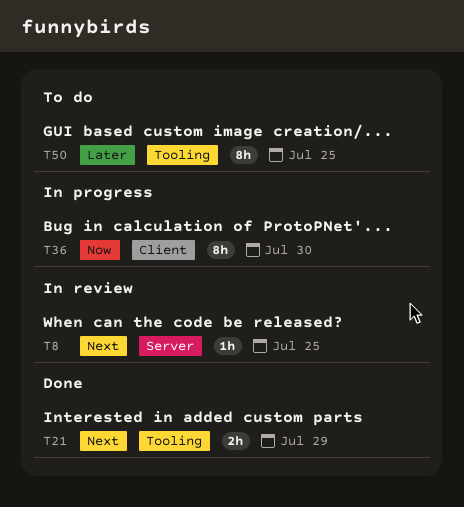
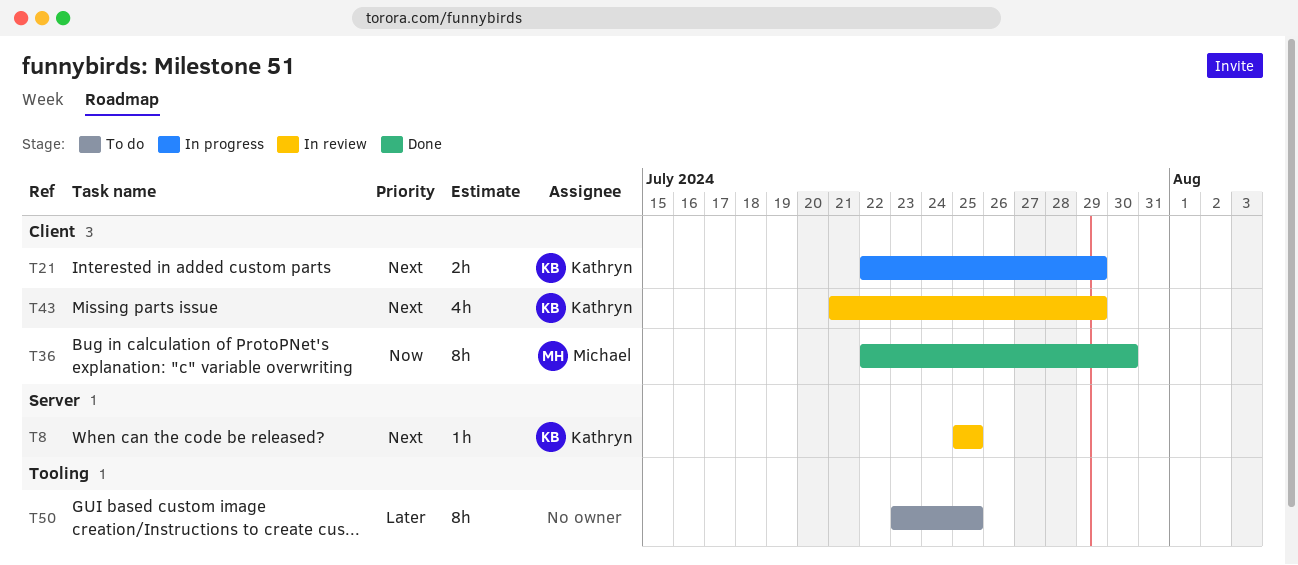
T21, status: Done -> In progress
T21, label: Tooling -> Client
T36, status: In progress -> Done
T43: none -> present

